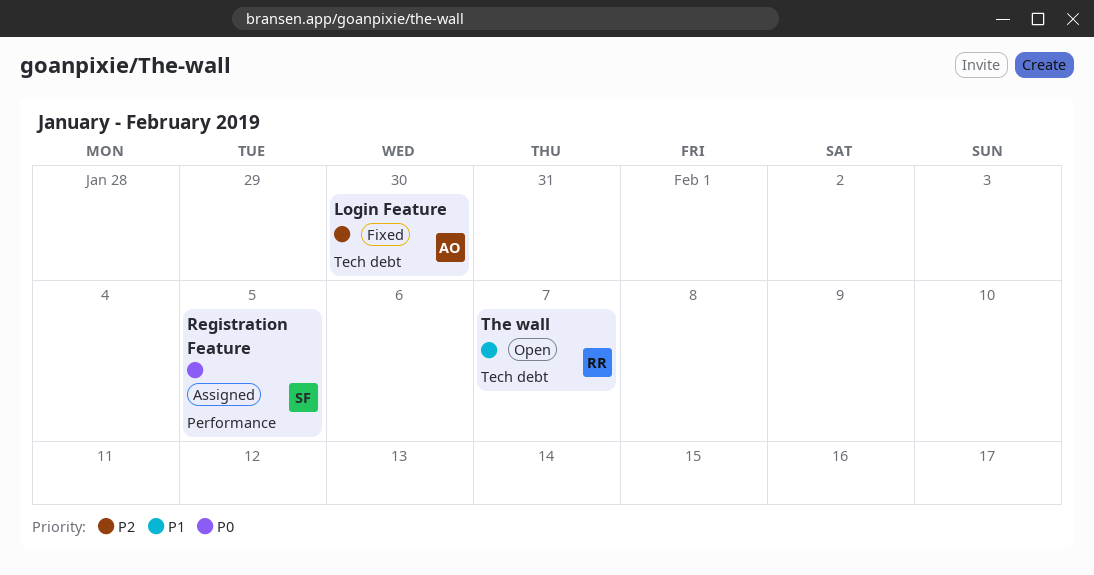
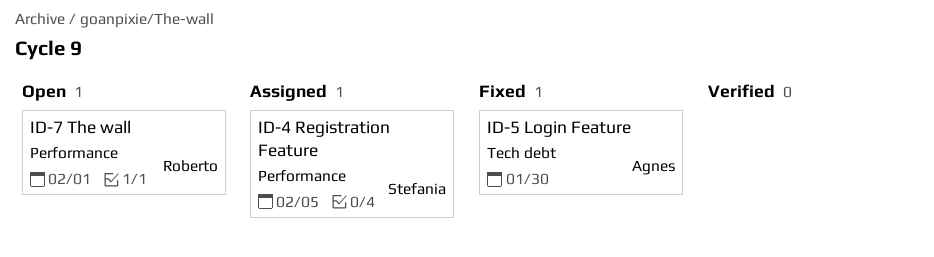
The wall, label: Tech debt -> Performance
The wall, due: Feb 7 -> Feb 1

